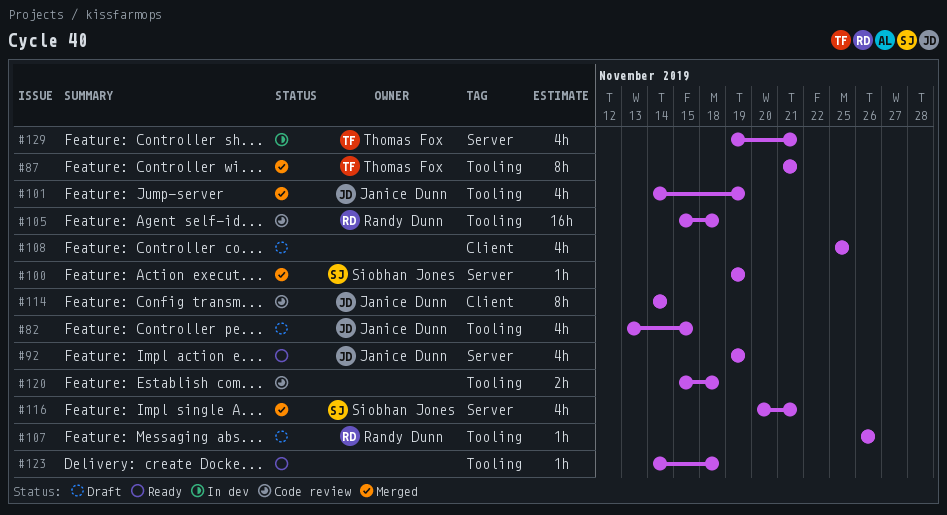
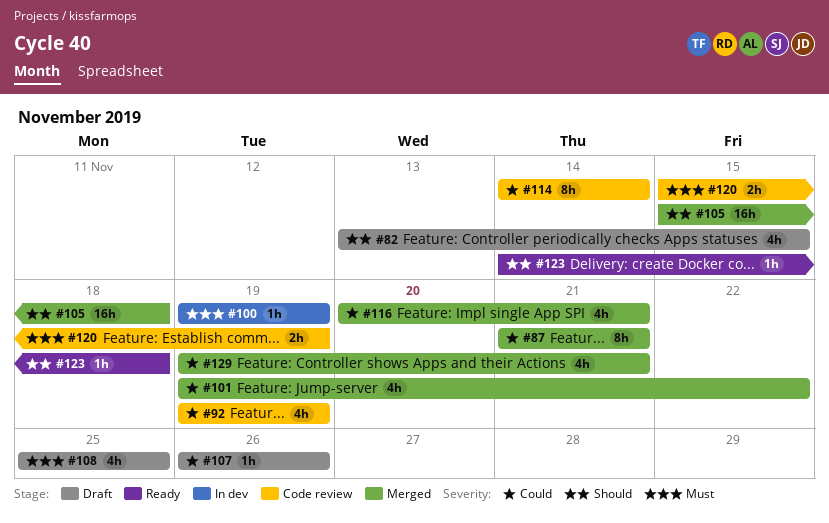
#92, status: Ready -> Code review
#100, status: Merged -> In dev
#101, start: Nov 14 -> Nov 19
#101, due: Nov 19 -> Nov 22
#105, status: Code review -> Merged
#120, due: Nov 18 -> Nov 19
#129, status: In dev -> Merged

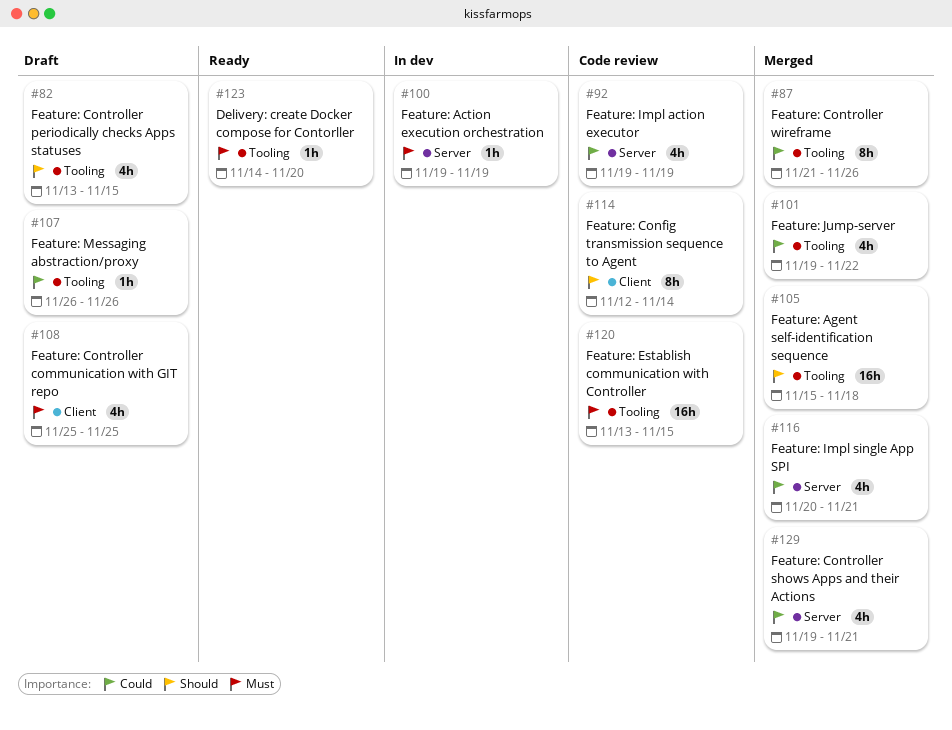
#87, due: Nov 21 -> Nov 26
#114, priority: Could -> Should
#114, start: Nov 14 -> Nov 12
#120, estimate: 2h -> 16h
#120, start: Nov 15 -> Nov 13
#120, due: Nov 19 -> Nov 15
#123, priority: Should -> Must
#123, due: Nov 18 -> Nov 20

